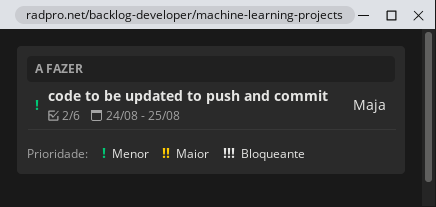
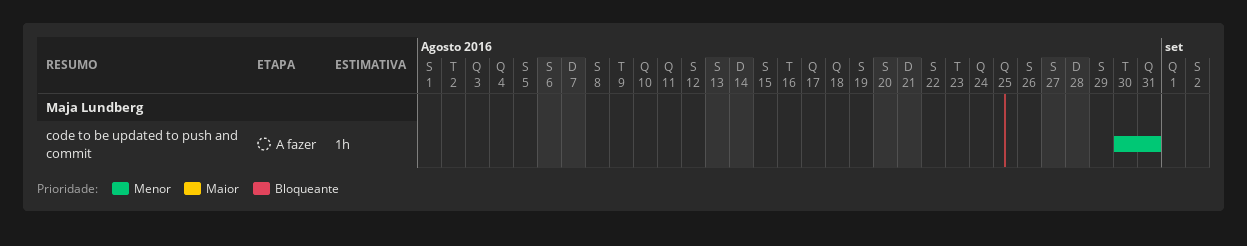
code to be updated to push and commit, start: Aug 24 -> Aug 30
code to be updated to push and commit, due: Aug 25 -> Aug 31

